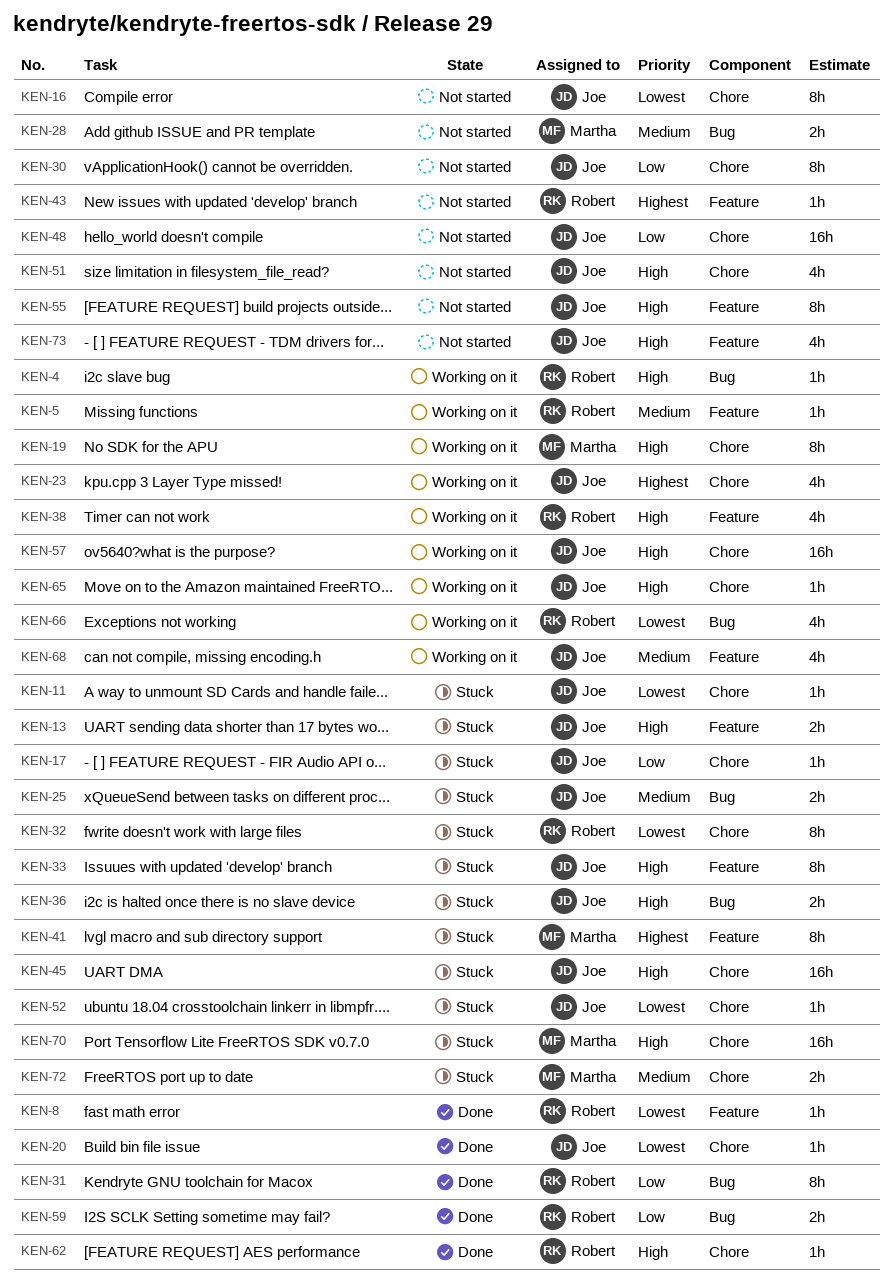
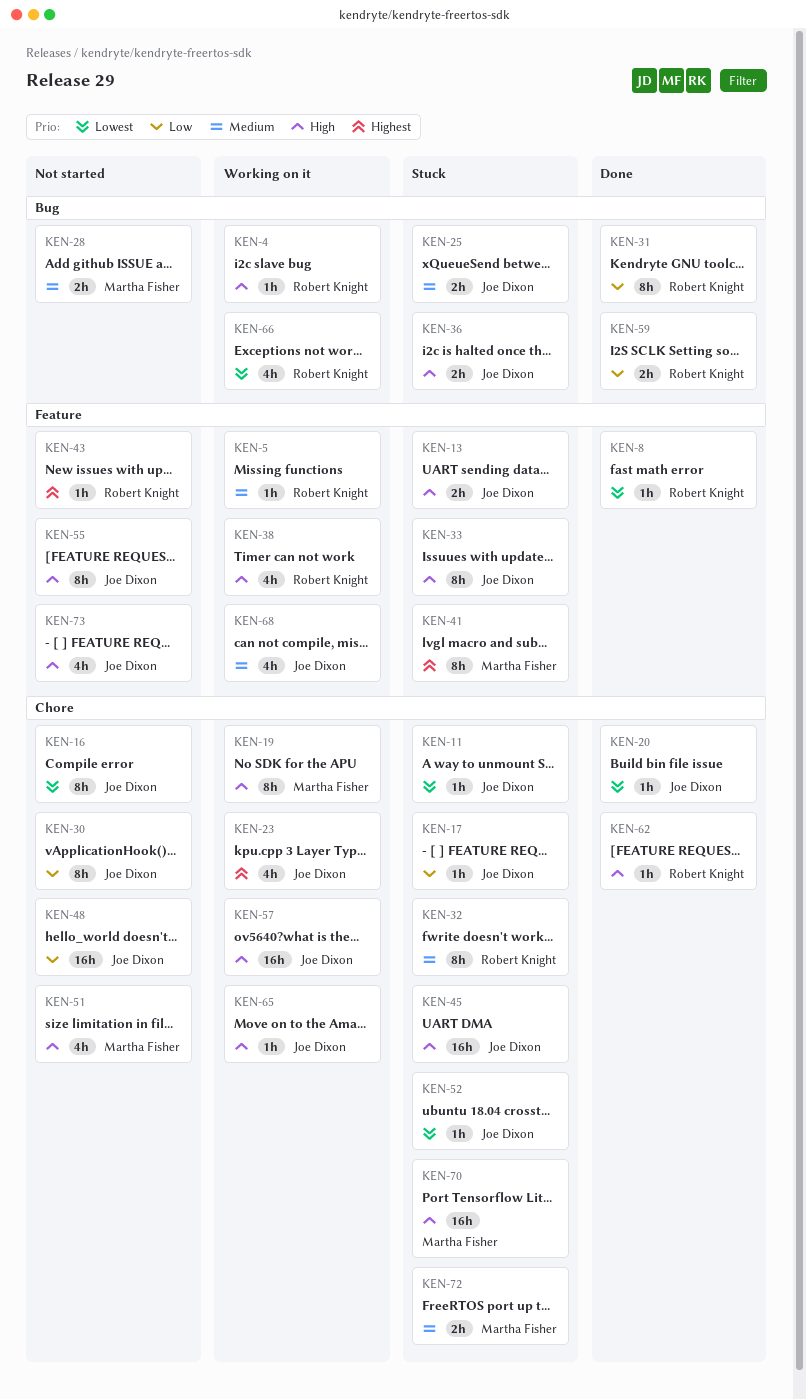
KEN-32, priority: Lowest -> Medium
KEN-51, owner: Joe Dixon -> Martha Fisher

